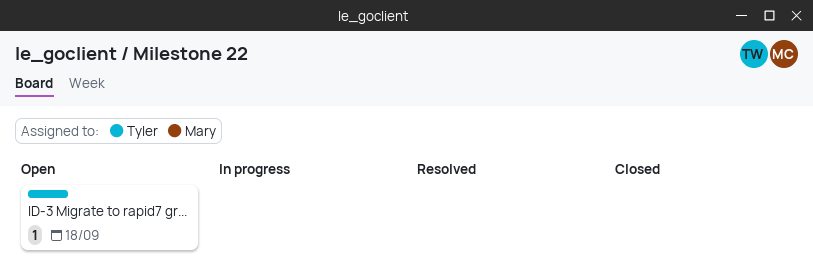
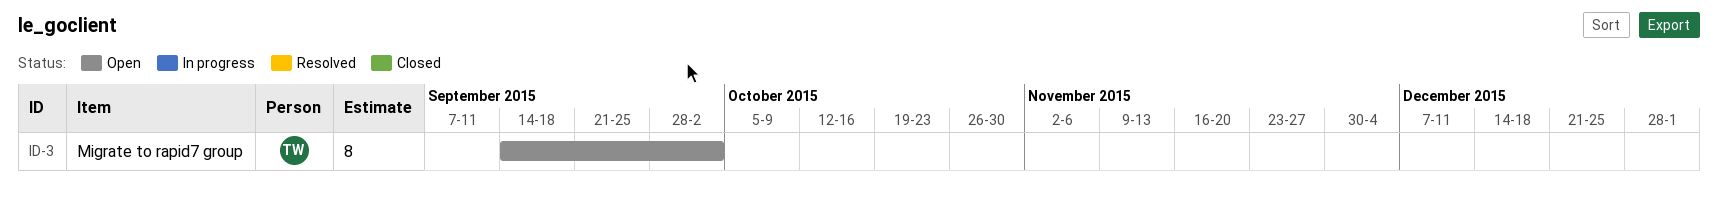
ID-3, estimate: 1 -> 8
ID-3, due: Sep 18 -> Oct 2

